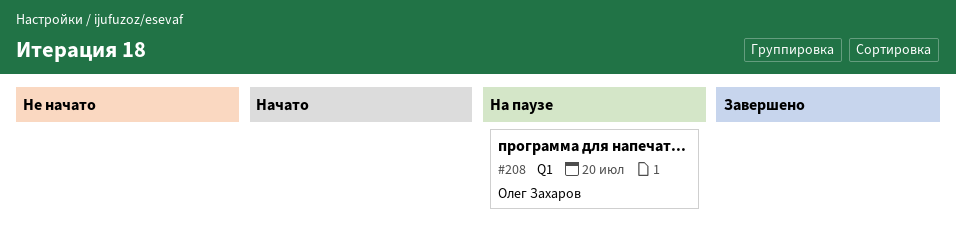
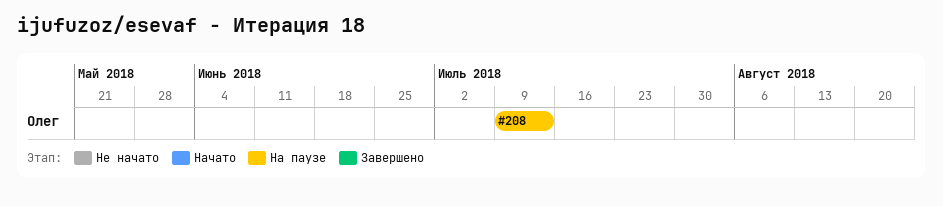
#208, due: Jul 20 -> Jul 13

